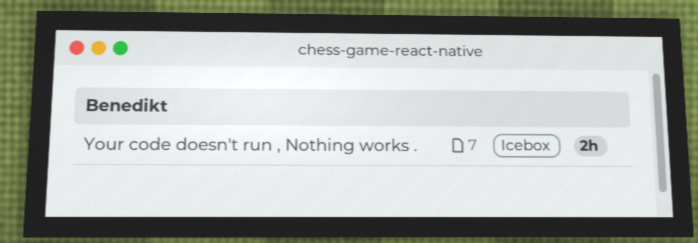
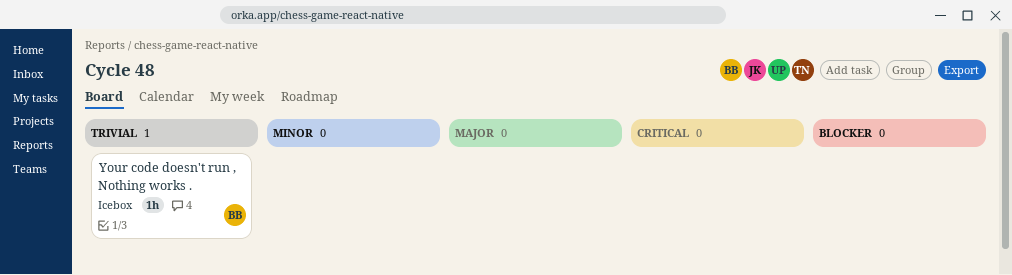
Your code doesn't run , Nothing works ., estimate: 2h -> 1h

